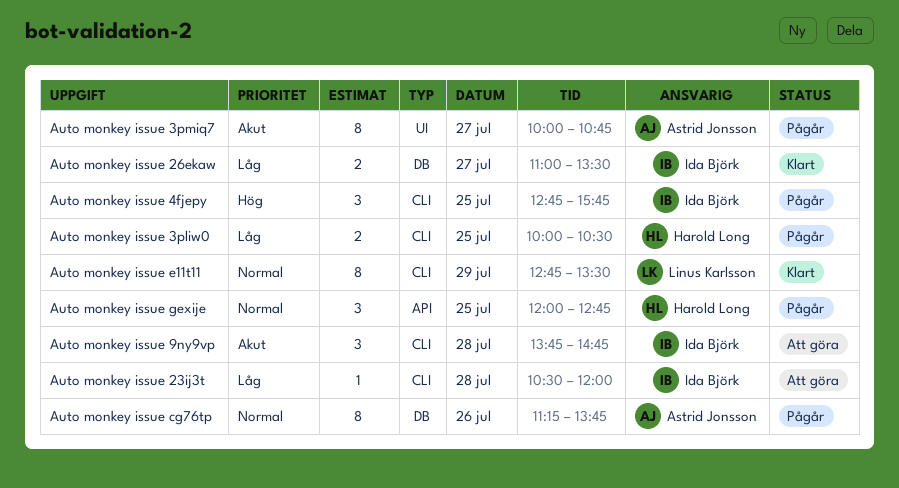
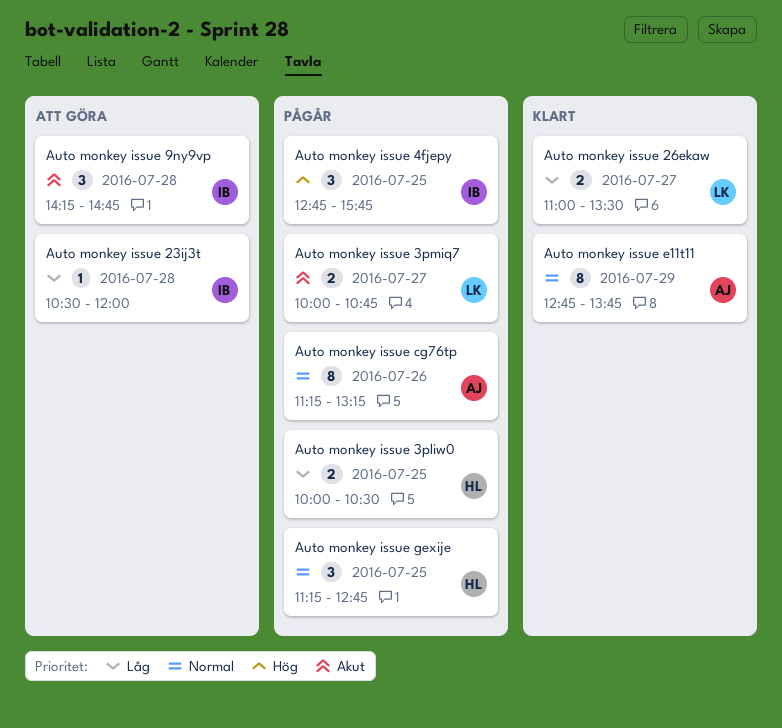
Auto monkey issue 26ekaw, owner: Ida Björk -> Linus Karlsson
Auto monkey issue 3pmiq7, owner: Astrid Jonsson -> Linus Karlsson
Auto monkey issue 3pmiq7, estimate: 8 -> 2
Auto monkey issue 9ny9vp, begins: 13:45 -> 14:15
Auto monkey issue cg76tp, ends: 13:45 -> 13:15
Auto monkey issue e11t11, owner: Linus Karlsson -> Astrid Jonsson
Auto monkey issue e11t11, ends: 13:30 -> 13:45
Auto monkey issue gexije, begins: 12:00 -> 11:15

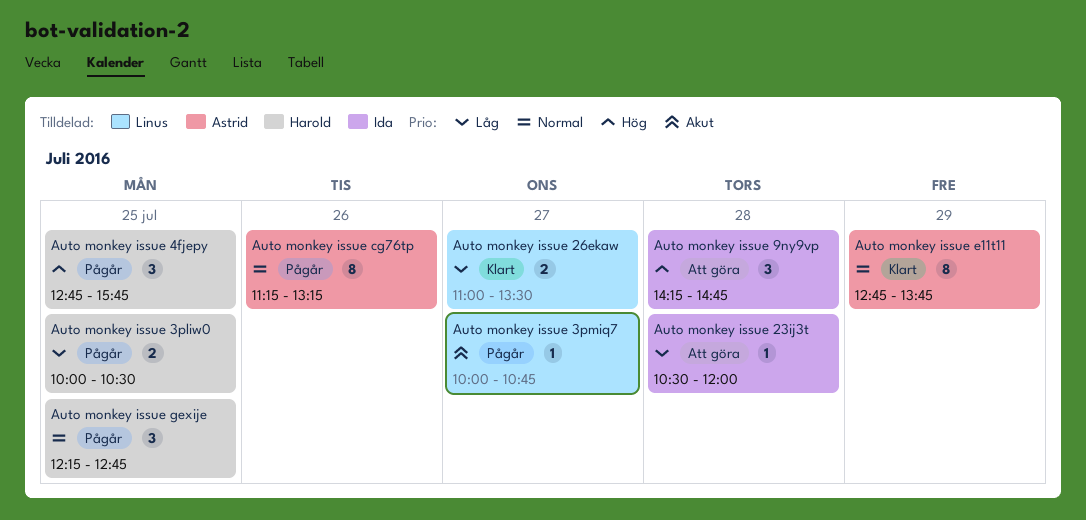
Auto monkey issue 3pmiq7, estimate: 2 -> 1
Auto monkey issue 4fjepy, owner: Ida -> Harold
Auto monkey issue 9ny9vp, priority: Akut -> Hög
Auto monkey issue gexije, begins: 11:15 -> 12:15

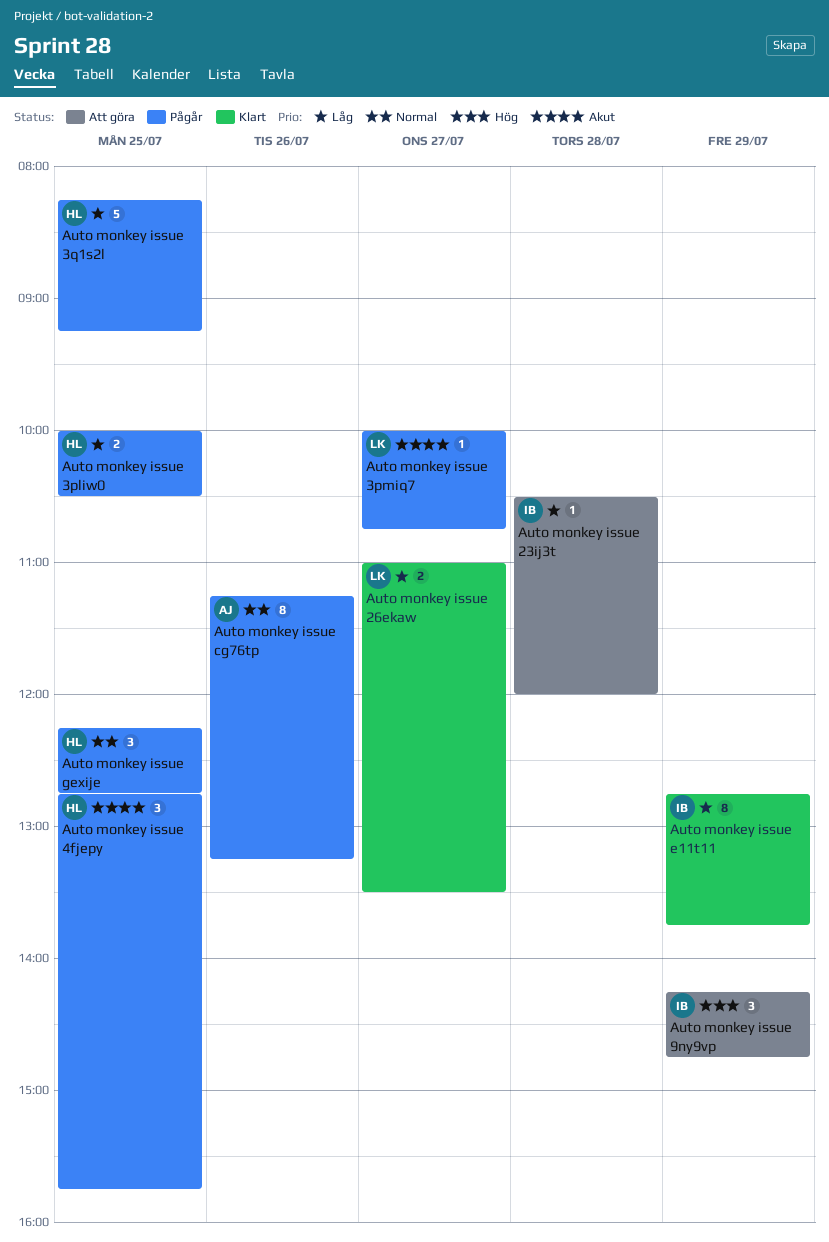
Auto monkey issue 3q1s2l: none -> present
Auto monkey issue 4fjepy, priority: Hög -> Akut
Auto monkey issue 9ny9vp, day: Jul 28 -> Jul 29
Auto monkey issue e11t11, owner: Astrid -> Ida
Auto monkey issue e11t11, priority: Normal -> Låg

